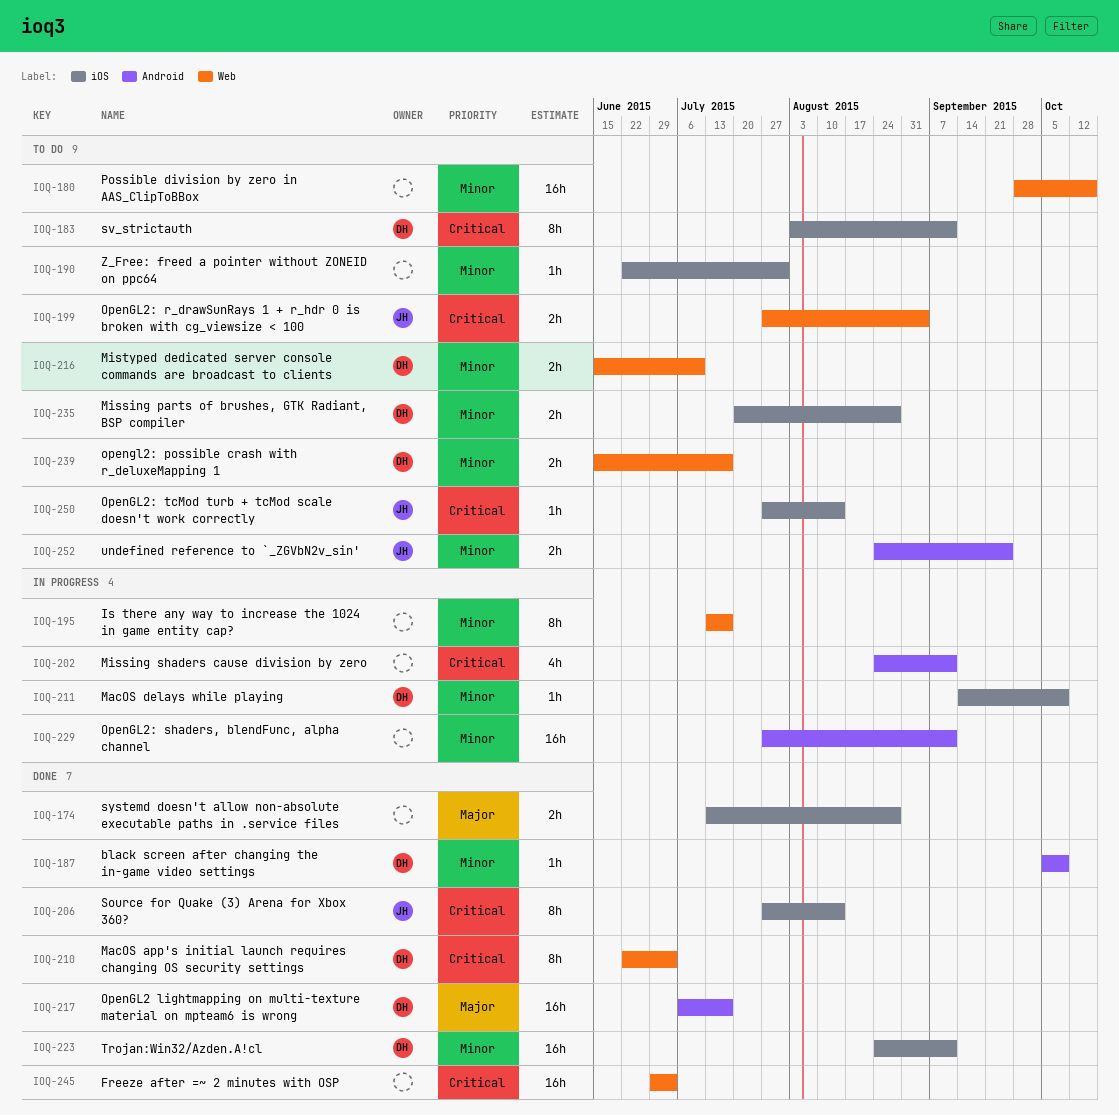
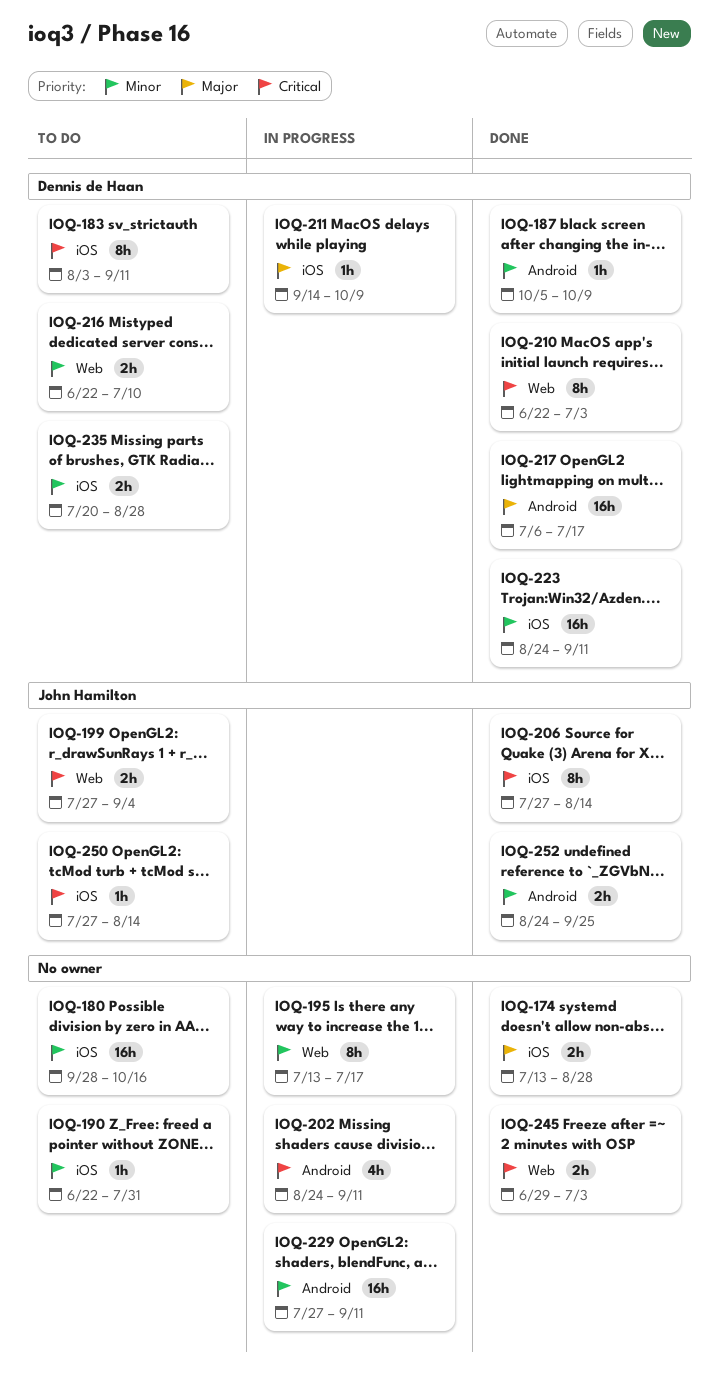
IOQ-180, label: Web -> iOS
IOQ-211, priority: Minor -> Major
IOQ-216, start: Jun 15 -> Jun 22
IOQ-239: present -> none
IOQ-245, estimate: 16h -> 2h
IOQ-252, status: To do -> Done

